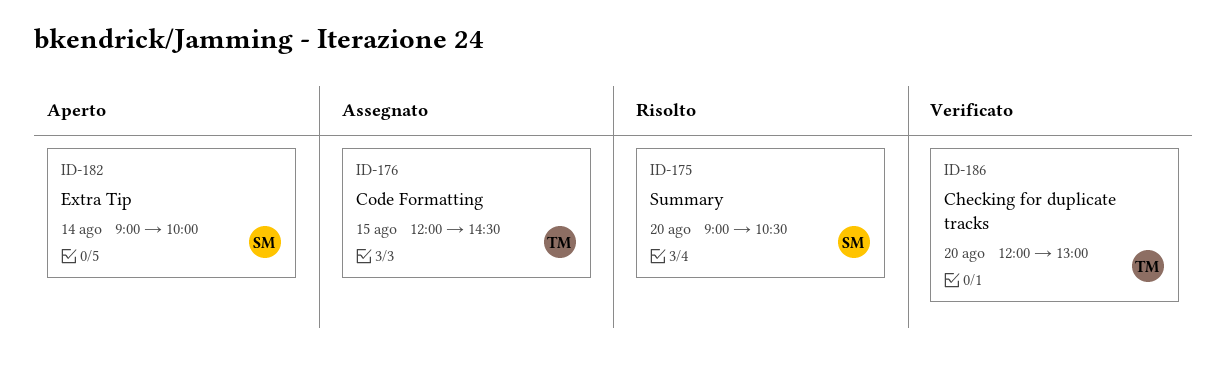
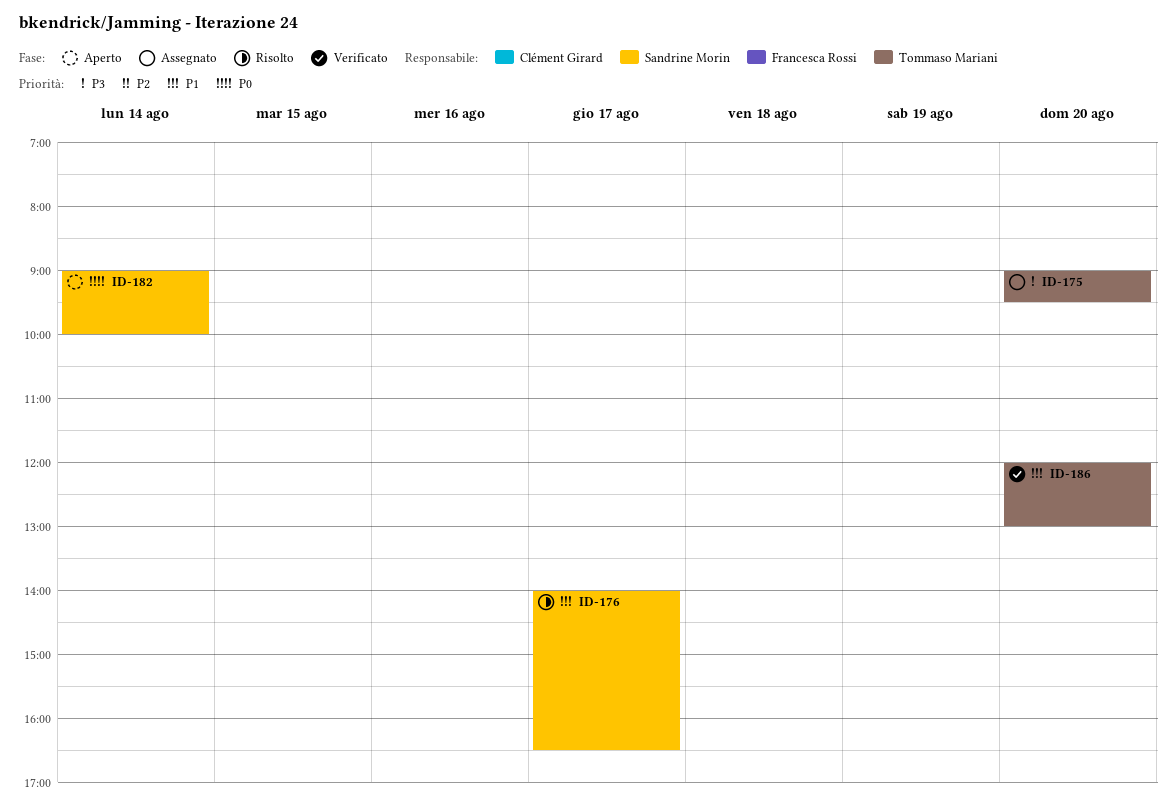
ID-175, status: Risolto -> Assegnato
ID-175, owner: Sandrine Morin -> Tommaso Mariani
ID-175, ends: 10:30 -> 09:30
ID-176, status: Assegnato -> Risolto
ID-176, owner: Tommaso Mariani -> Sandrine Morin
ID-176, day: Aug 15 -> Aug 17
ID-176, begins: 12:00 -> 14:00
ID-176, ends: 14:30 -> 16:30

